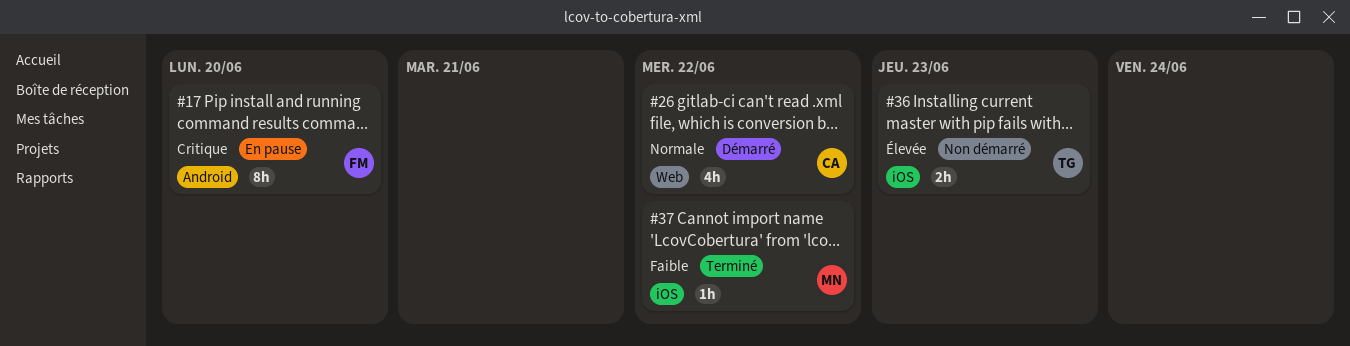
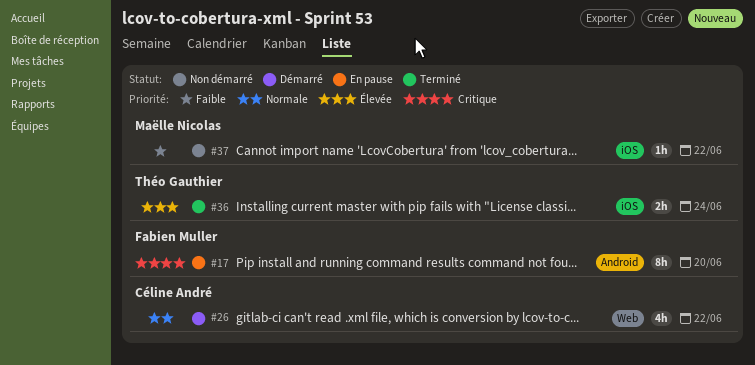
#36, status: Non démarré -> Terminé
#36, due: Jun 23 -> Jun 24
#37, status: Terminé -> Non démarré

